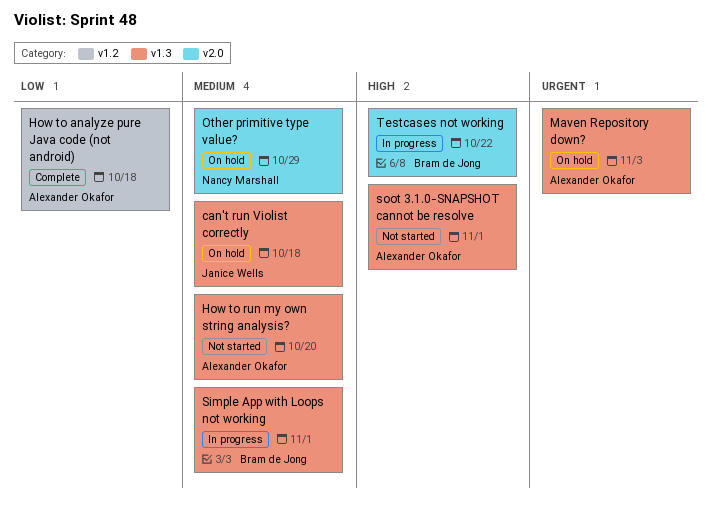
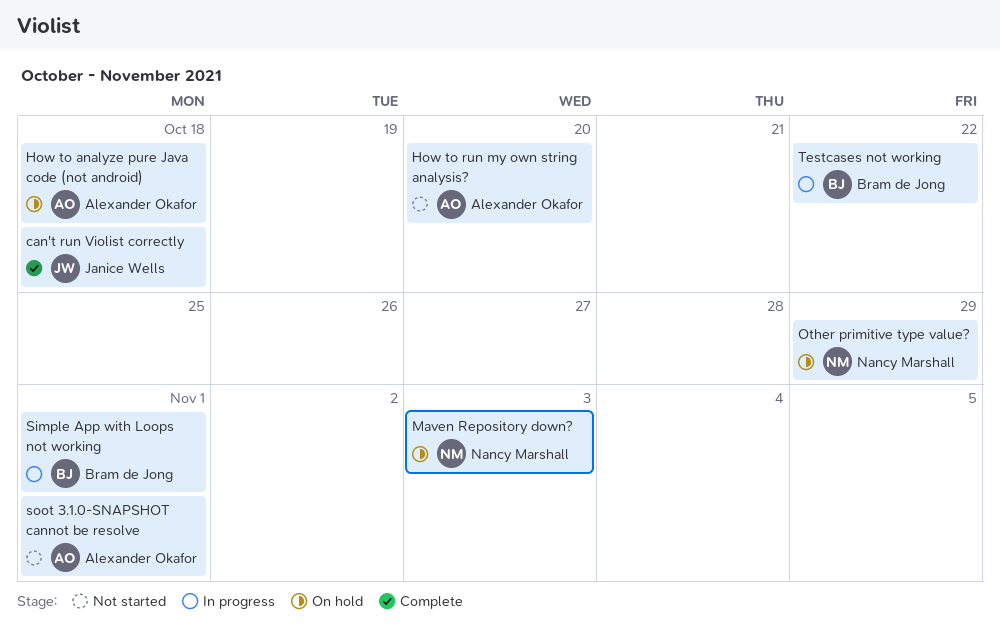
can't run Violist correctly, status: On hold -> Complete
How to analyze pure Java code (not android), status: Complete -> On hold
Maven Repository down?, owner: Alexander Okafor -> Nancy Marshall

